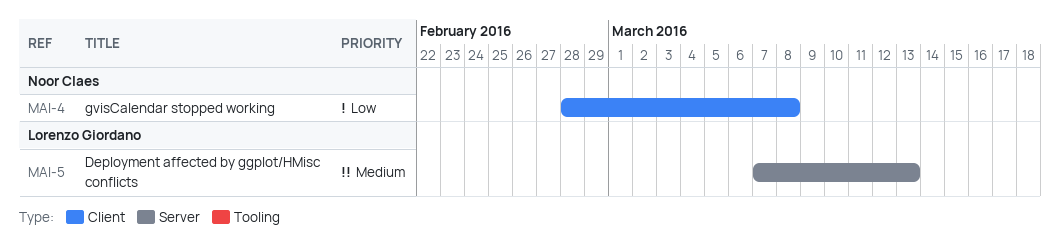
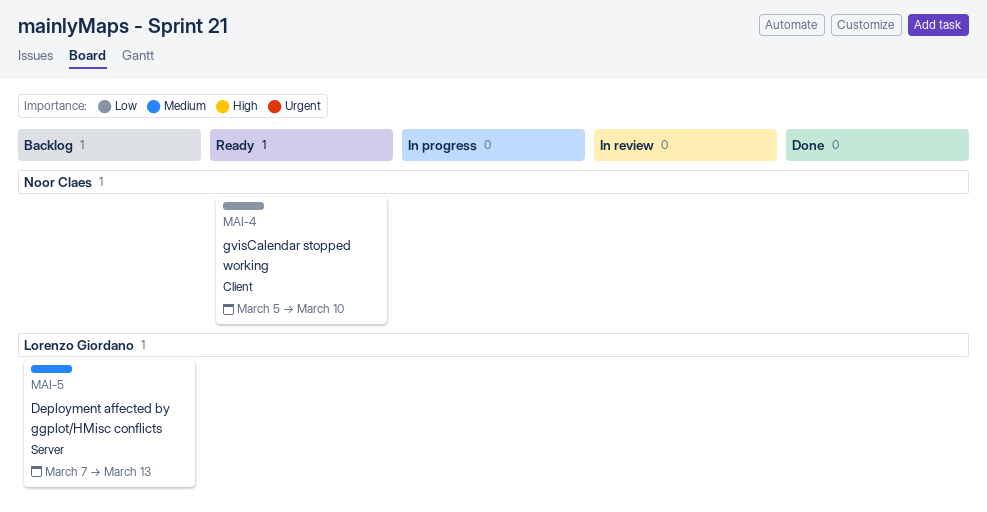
MAI-4, start: Feb 28 -> Mar 5
MAI-4, due: Mar 8 -> Mar 10

